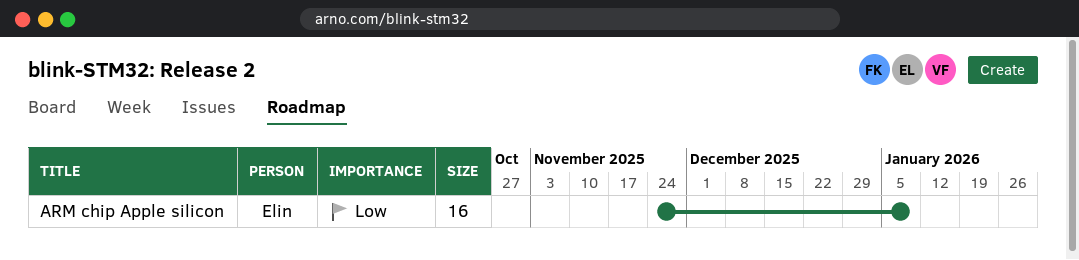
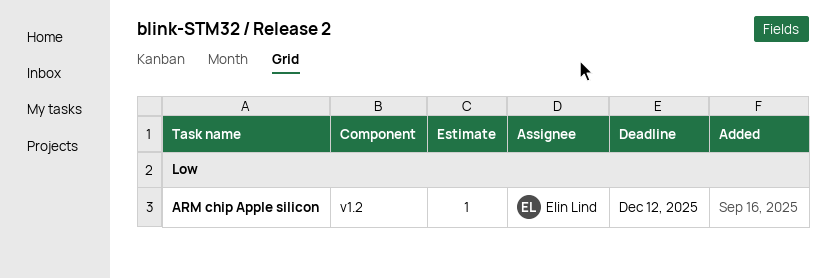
ARM chip Apple silicon, estimate: 16 -> 1
ARM chip Apple silicon, due: Jan 9 -> Dec 12

